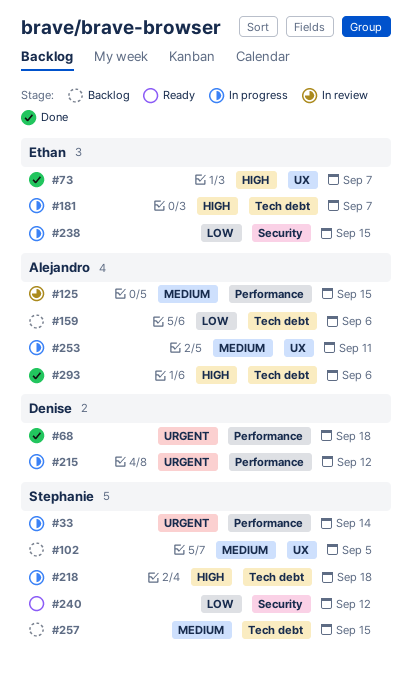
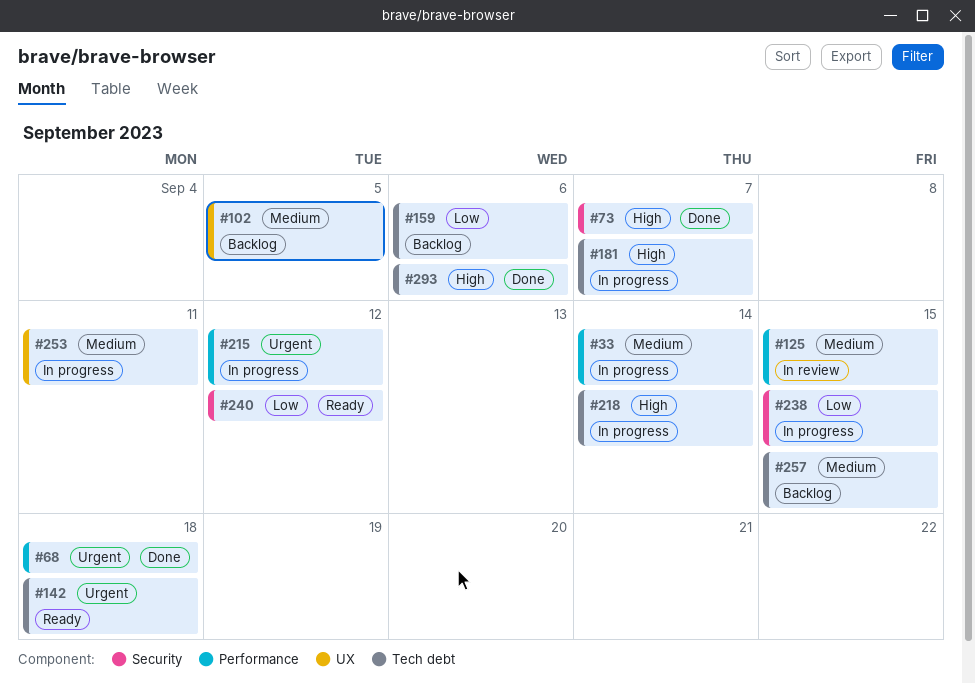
#33, priority: Urgent -> Medium
#73, label: UX -> Security
#142: none -> present
#218, due: Sep 18 -> Sep 14

